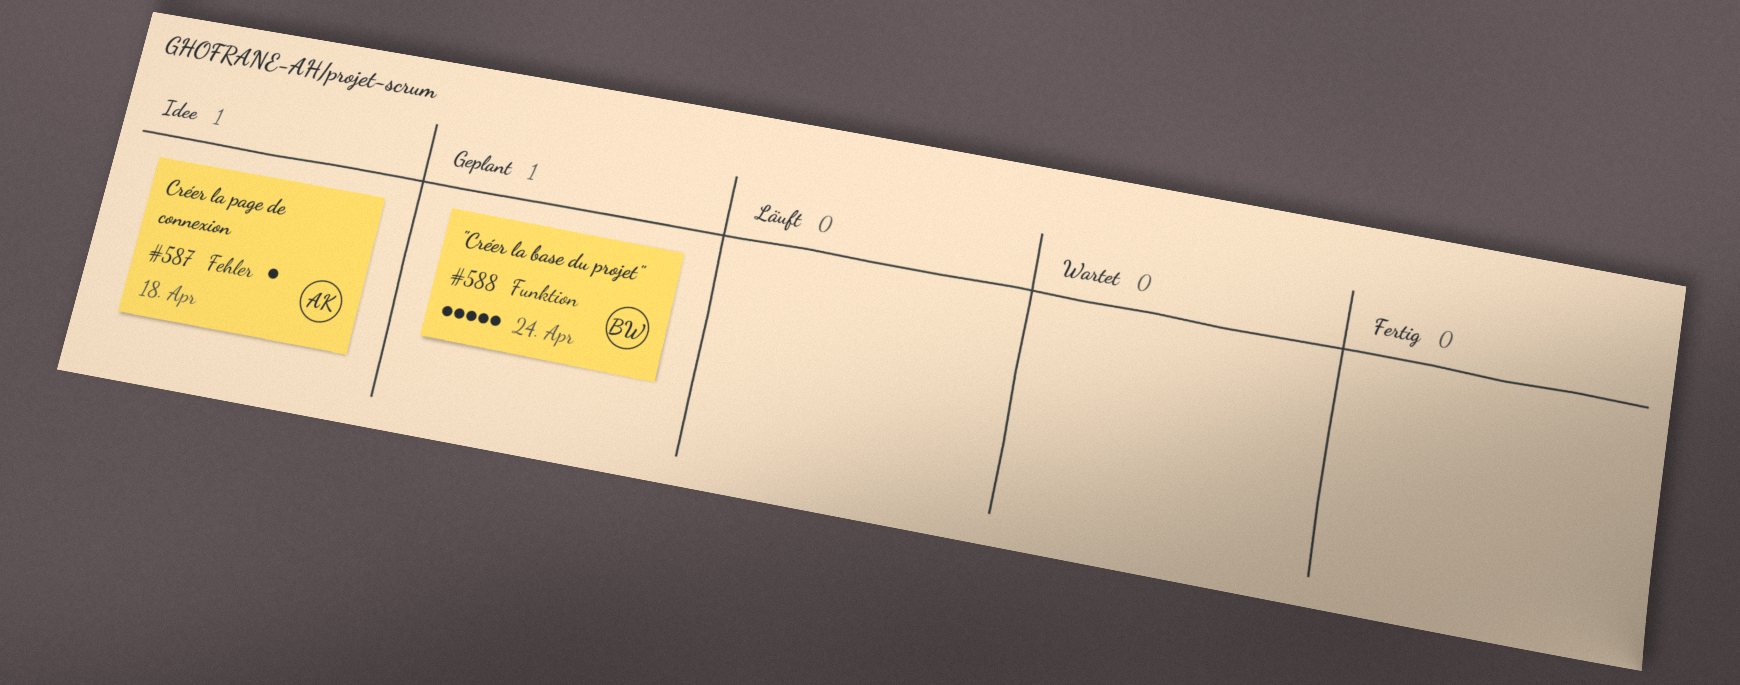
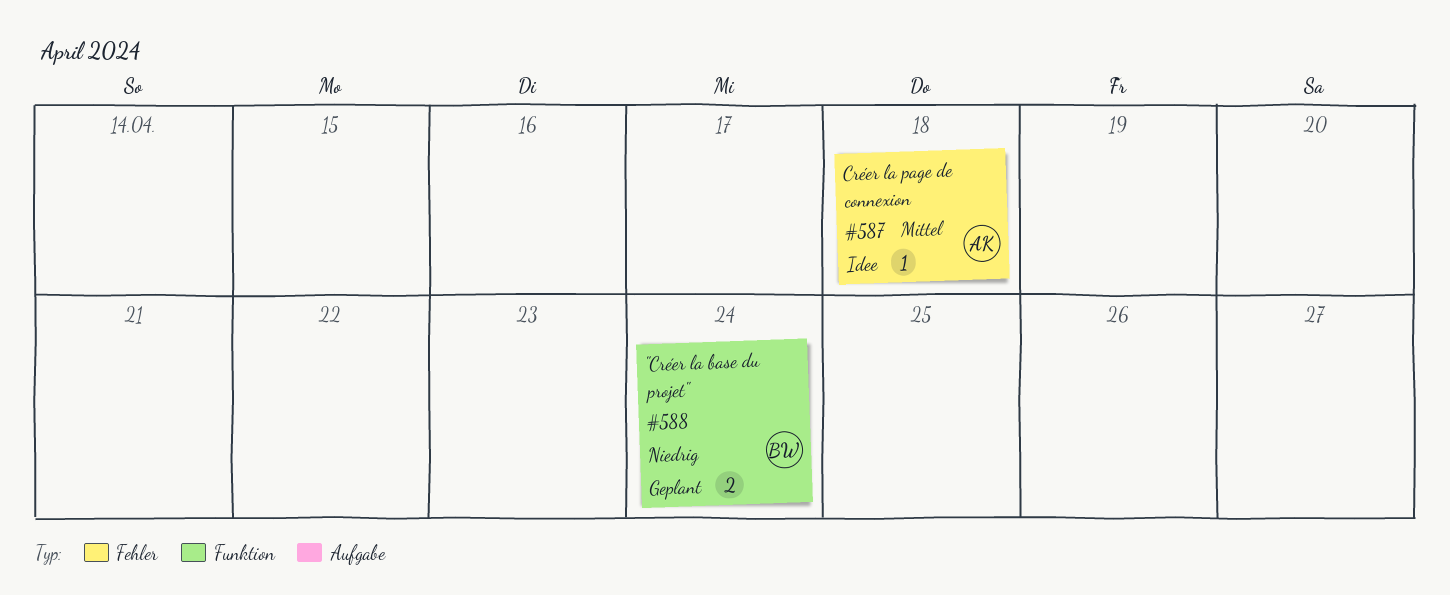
#588, estimate: 5 -> 2

